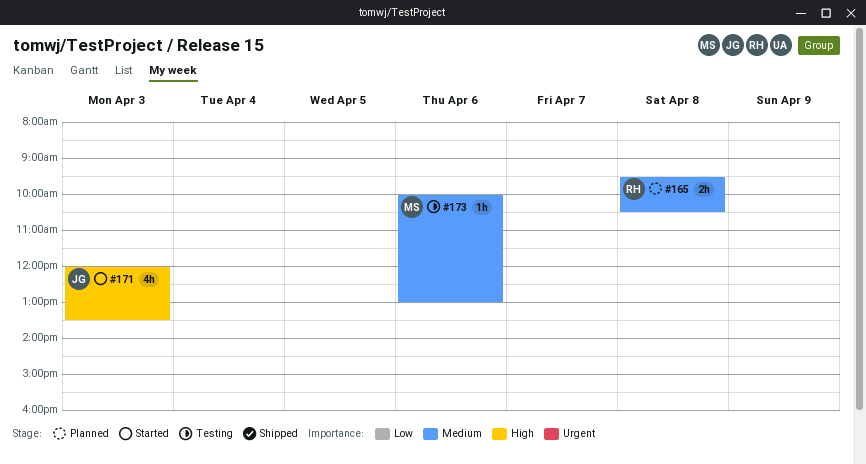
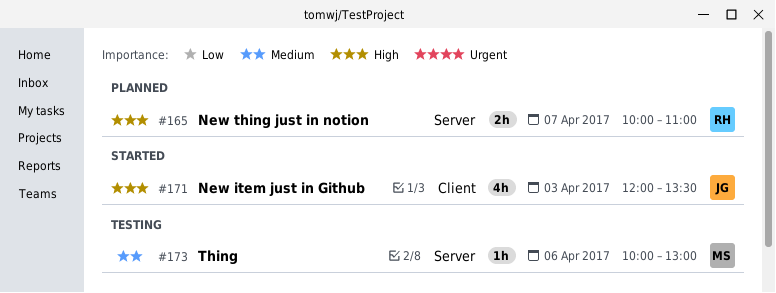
#165, priority: Medium -> High
#165, day: Apr 8 -> Apr 7
#165, begins: 09:30 -> 10:00
#165, ends: 10:30 -> 11:00

